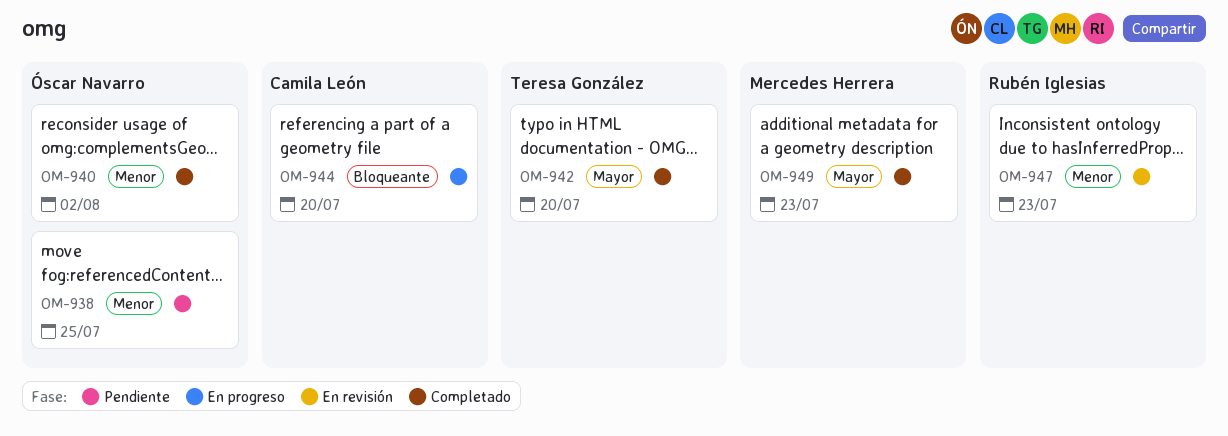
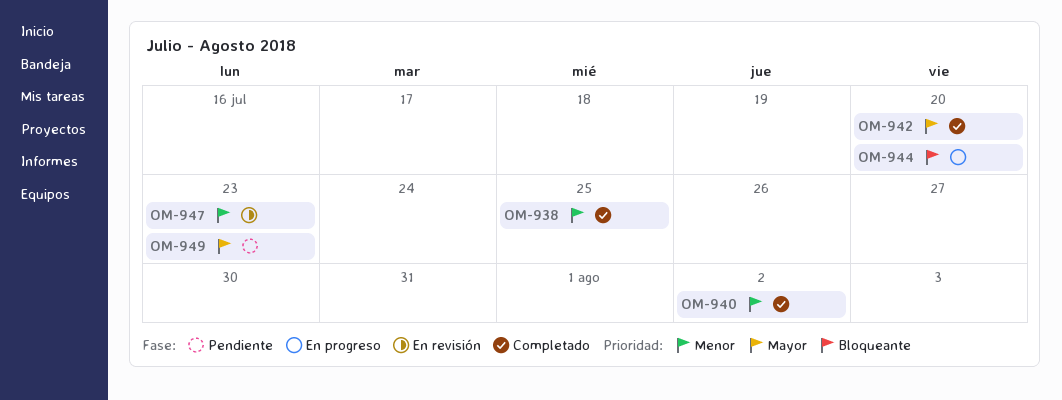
OM-938, status: Pendiente -> Completado
OM-949, status: Completado -> Pendiente

